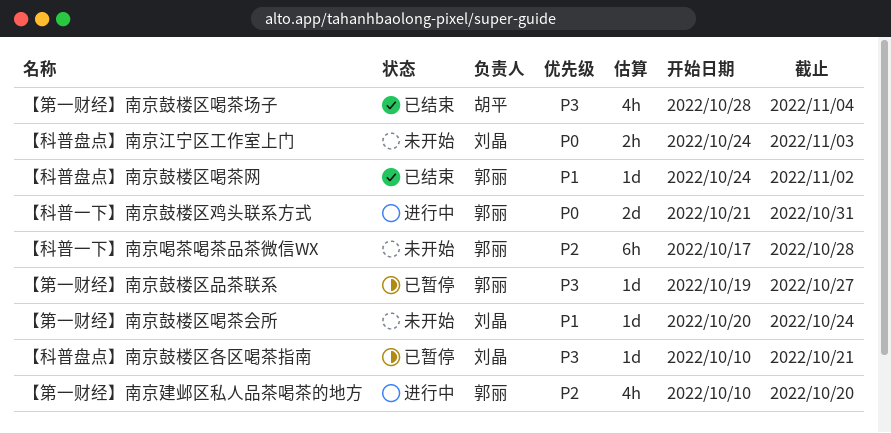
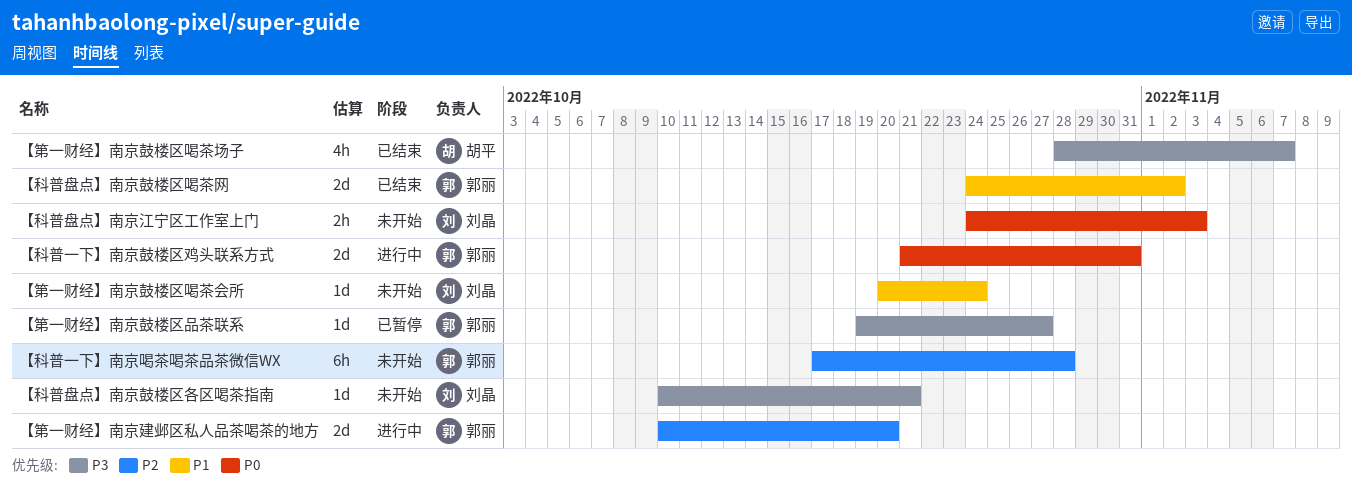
【科普盘点】南京鼓楼区各区喝茶指南, status: 已暂停 -> 未开始
【科普盘点】南京鼓楼区喝茶网, estimate: 1d -> 2d
【第一财经】南京建邺区私人品茶喝茶的地方, estimate: 4h -> 2d
【第一财经】南京鼓楼区喝茶场子, due: Nov 4 -> Nov 7

